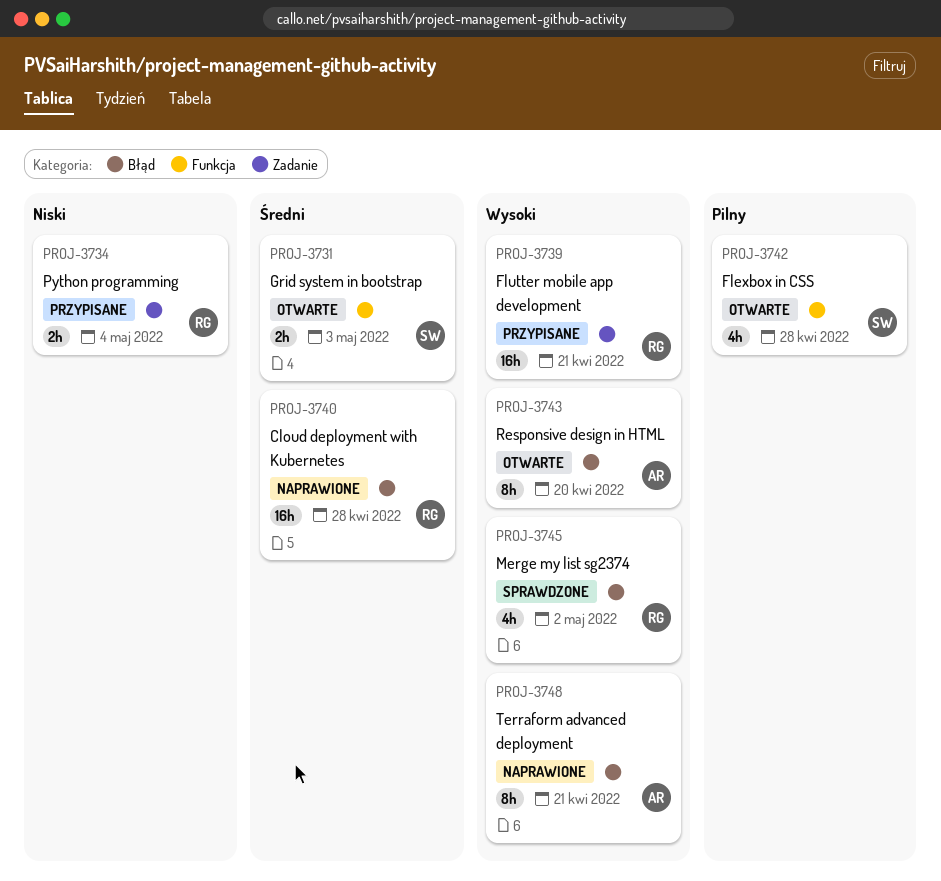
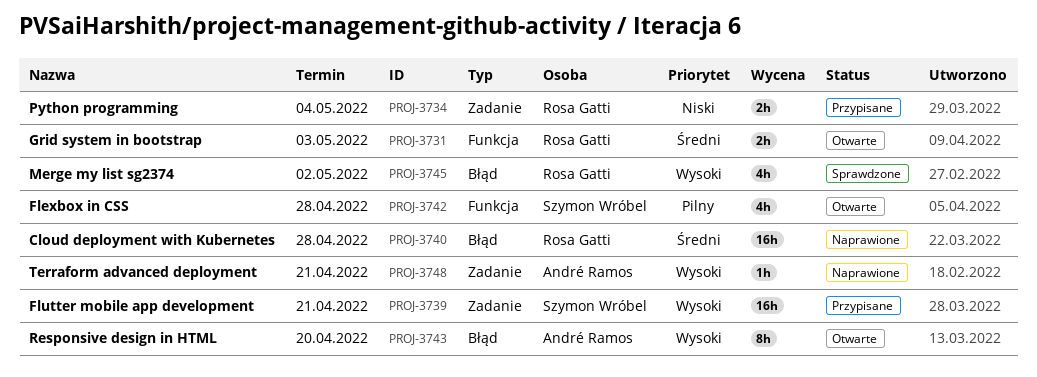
PROJ-3731, owner: Szymon Wróbel -> Rosa Gatti
PROJ-3739, owner: Rosa Gatti -> Szymon Wróbel
PROJ-3748, label: Błąd -> Zadanie
PROJ-3748, estimate: 8h -> 1h

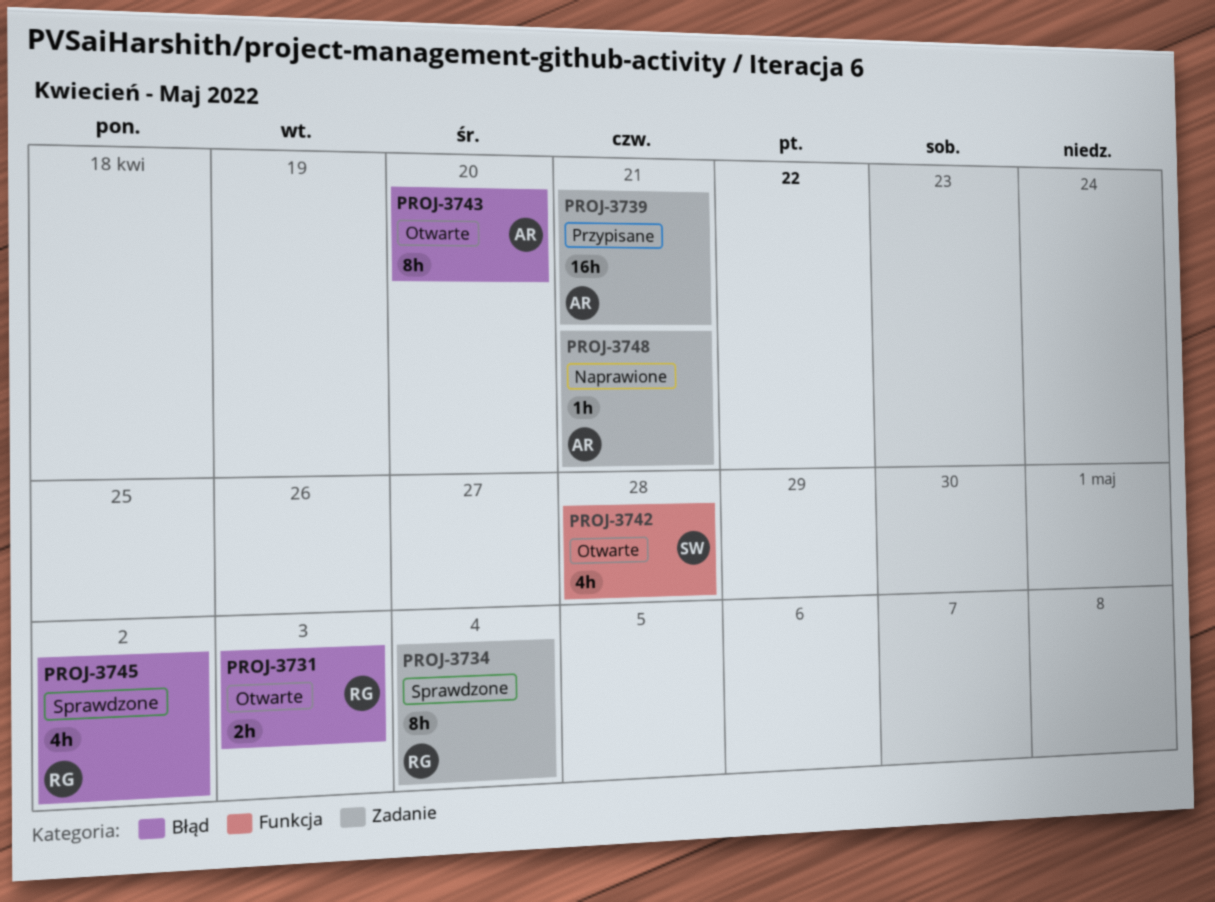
PROJ-3731, label: Funkcja -> Błąd
PROJ-3734, status: Przypisane -> Sprawdzone
PROJ-3734, estimate: 2h -> 8h
PROJ-3739, owner: Szymon Wróbel -> André Ramos
PROJ-3740: present -> none

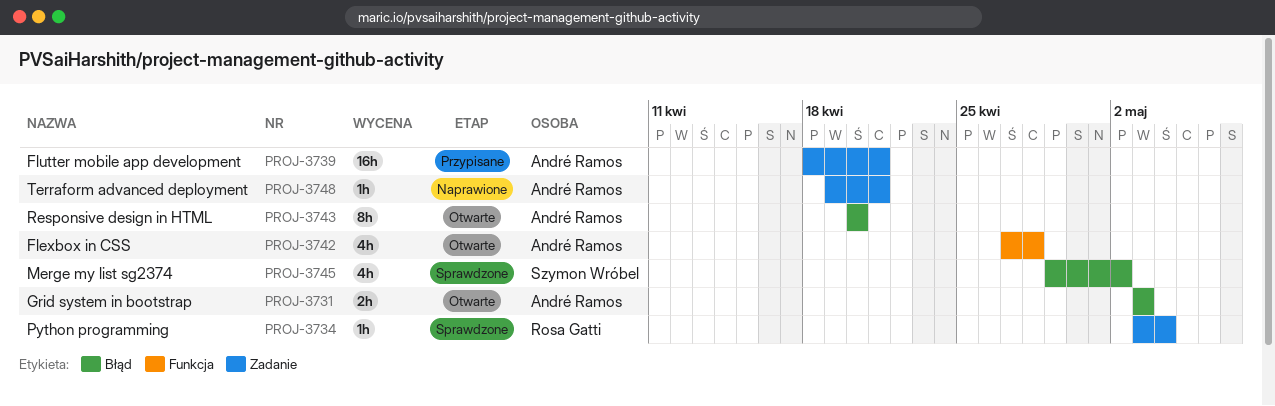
PROJ-3731, owner: Rosa Gatti -> André Ramos
PROJ-3734, estimate: 8h -> 1h
PROJ-3742, owner: Szymon Wróbel -> André Ramos
PROJ-3745, owner: Rosa Gatti -> Szymon Wróbel

